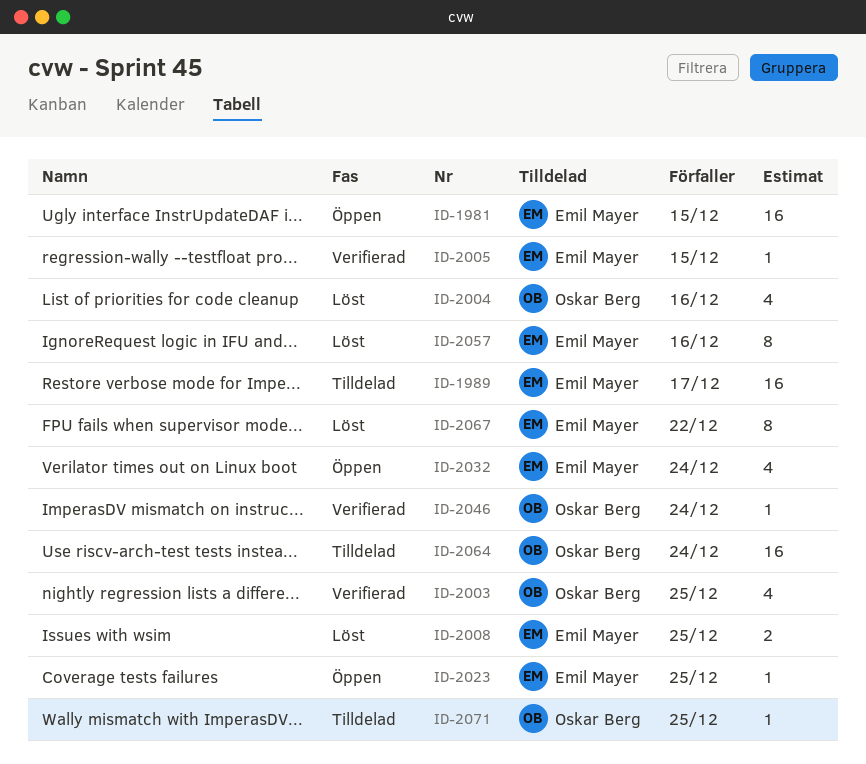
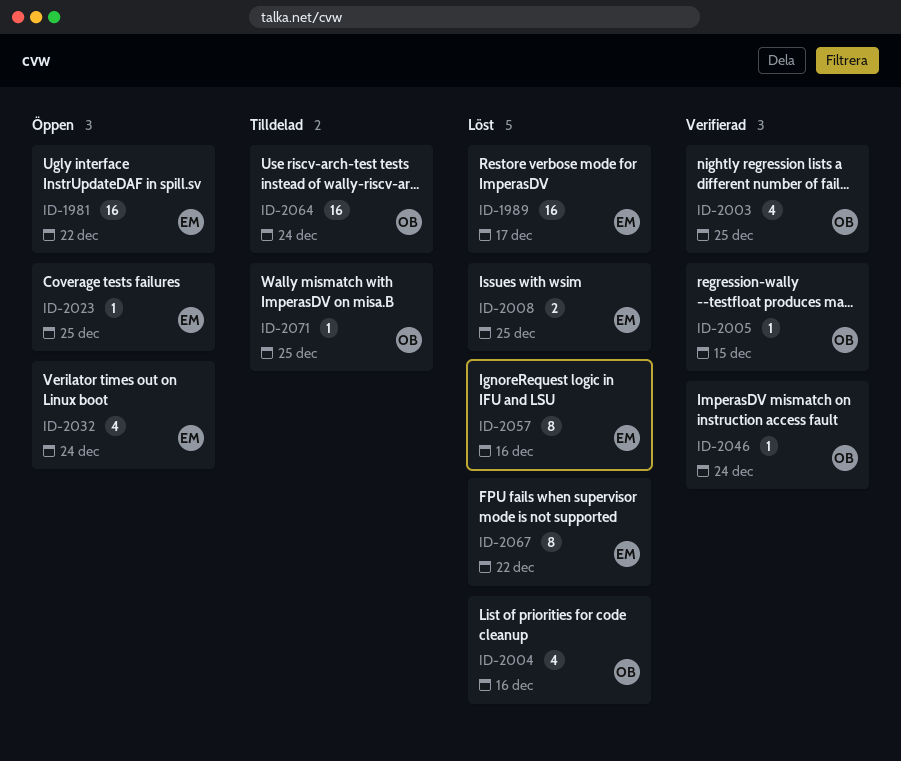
ID-1981, due: Dec 15 -> Dec 22
ID-1989, status: Tilldelad -> Löst
ID-2005, owner: Emil Mayer -> Oskar Berg

